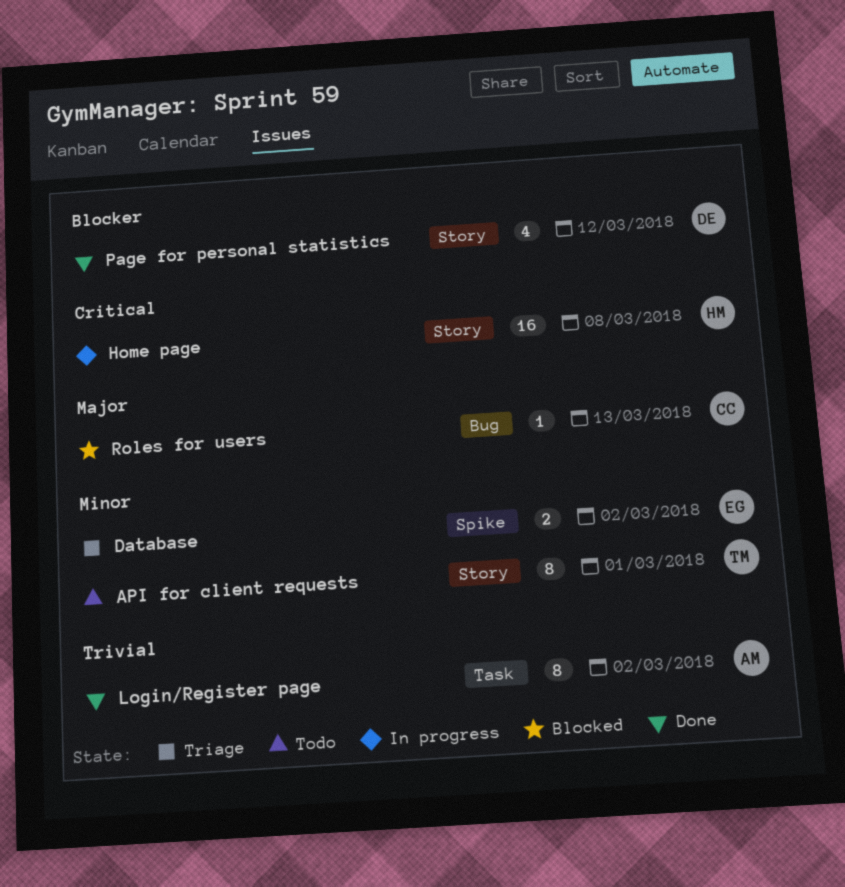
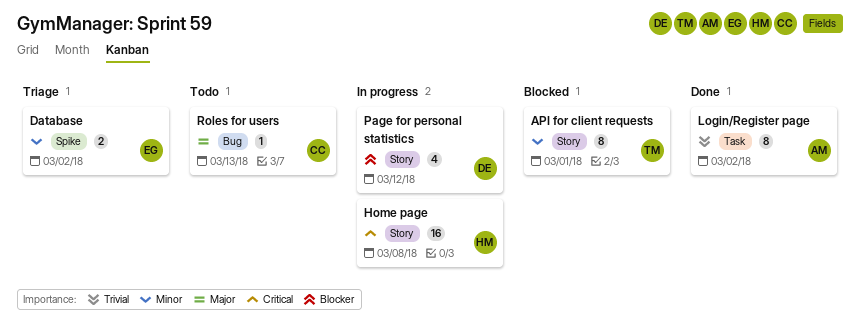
API for client requests, status: Todo -> Blocked
Page for personal statistics, status: Done -> In progress
Roles for users, status: Blocked -> Todo

